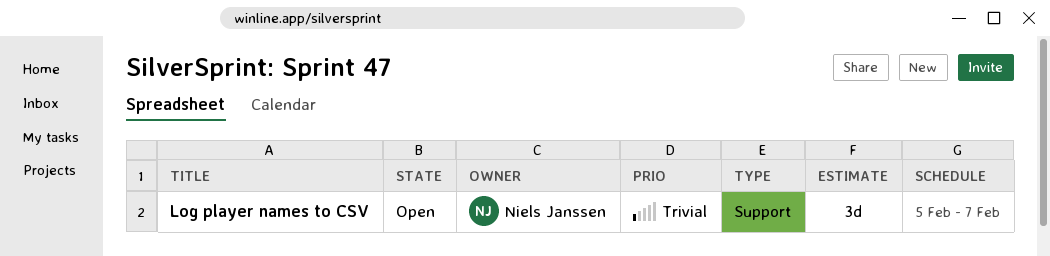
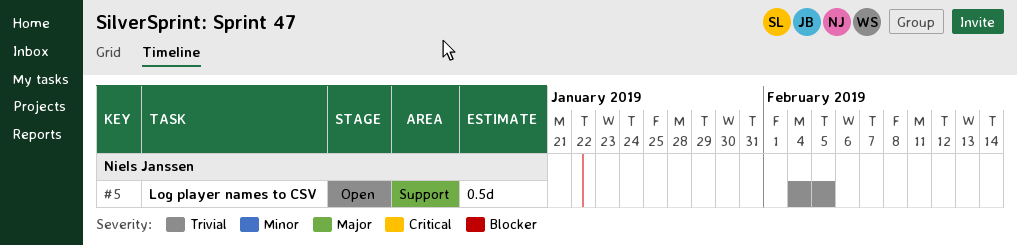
Log player names to CSV, estimate: 3d -> 0.5d
Log player names to CSV, start: Feb 5 -> Feb 4
Log player names to CSV, due: Feb 7 -> Feb 5

